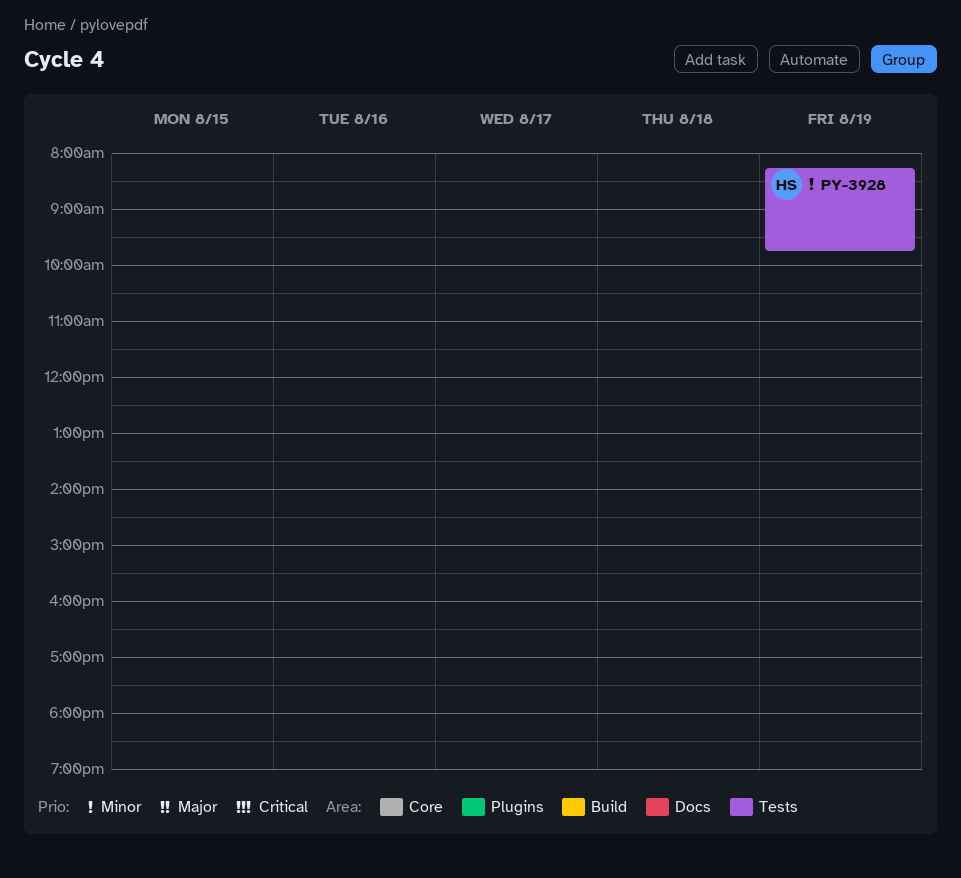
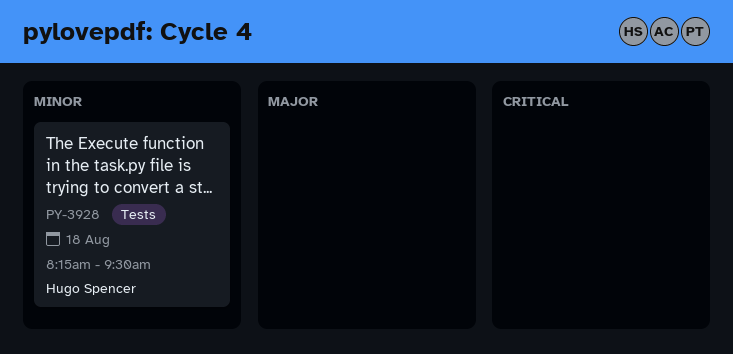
PY-3928, day: Aug 19 -> Aug 18
PY-3928, ends: 09:45 -> 09:30

